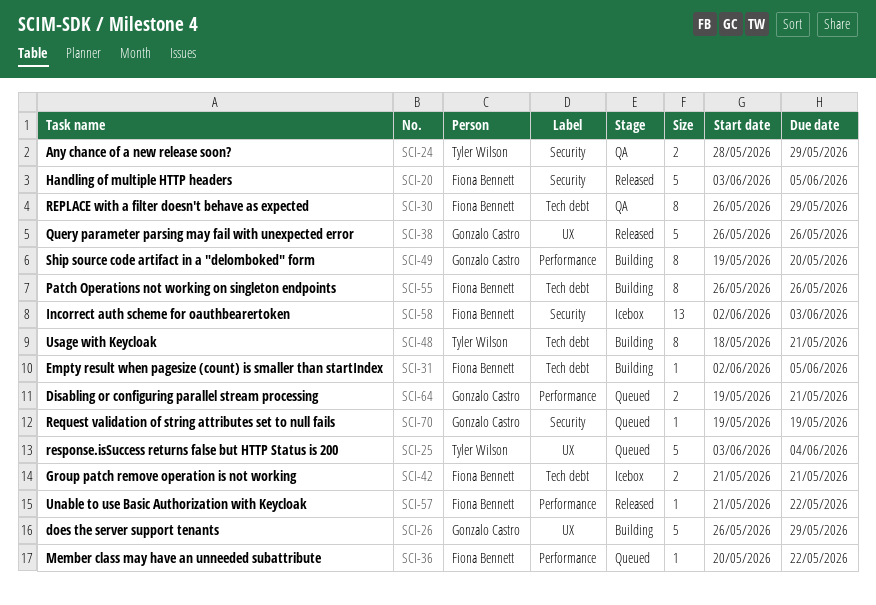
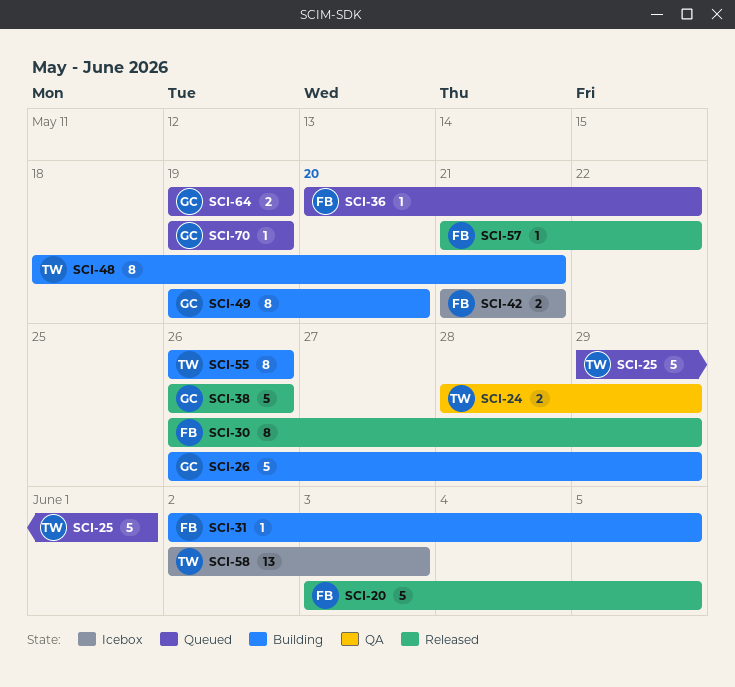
SCI-25, start: Jun 3 -> May 29
SCI-25, due: Jun 4 -> Jun 1
SCI-30, status: QA -> Released
SCI-55, owner: Fiona Bennett -> Tyler Wilson
SCI-58, owner: Fiona Bennett -> Tyler Wilson
SCI-64, due: May 21 -> May 19

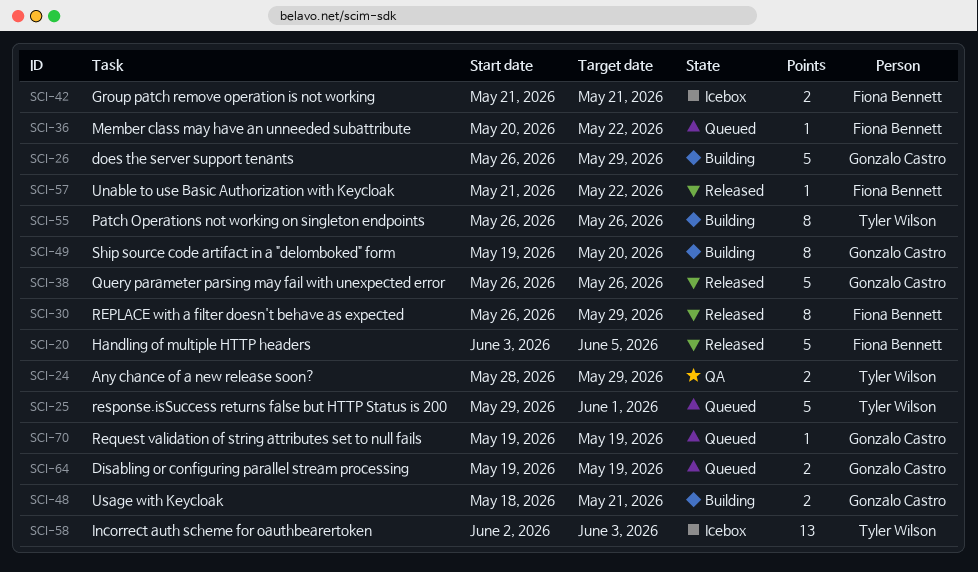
SCI-31: present -> none
SCI-48, owner: Tyler Wilson -> Gonzalo Castro
SCI-48, estimate: 8 -> 2

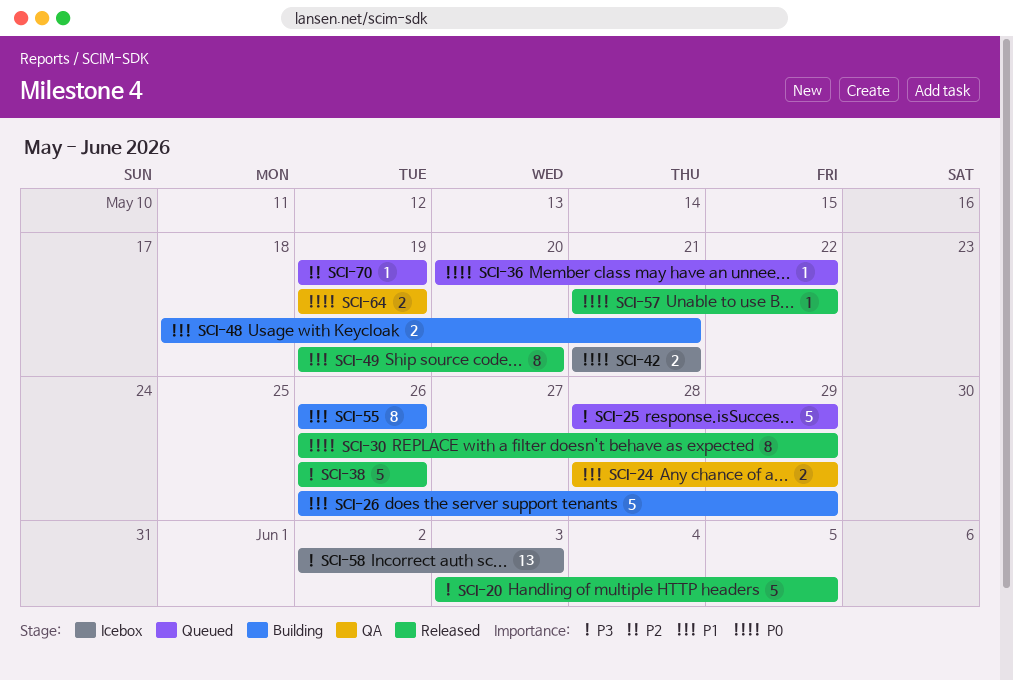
SCI-25, start: May 29 -> May 28
SCI-25, due: Jun 1 -> May 29
SCI-49, status: Building -> Released
SCI-64, status: Queued -> QA

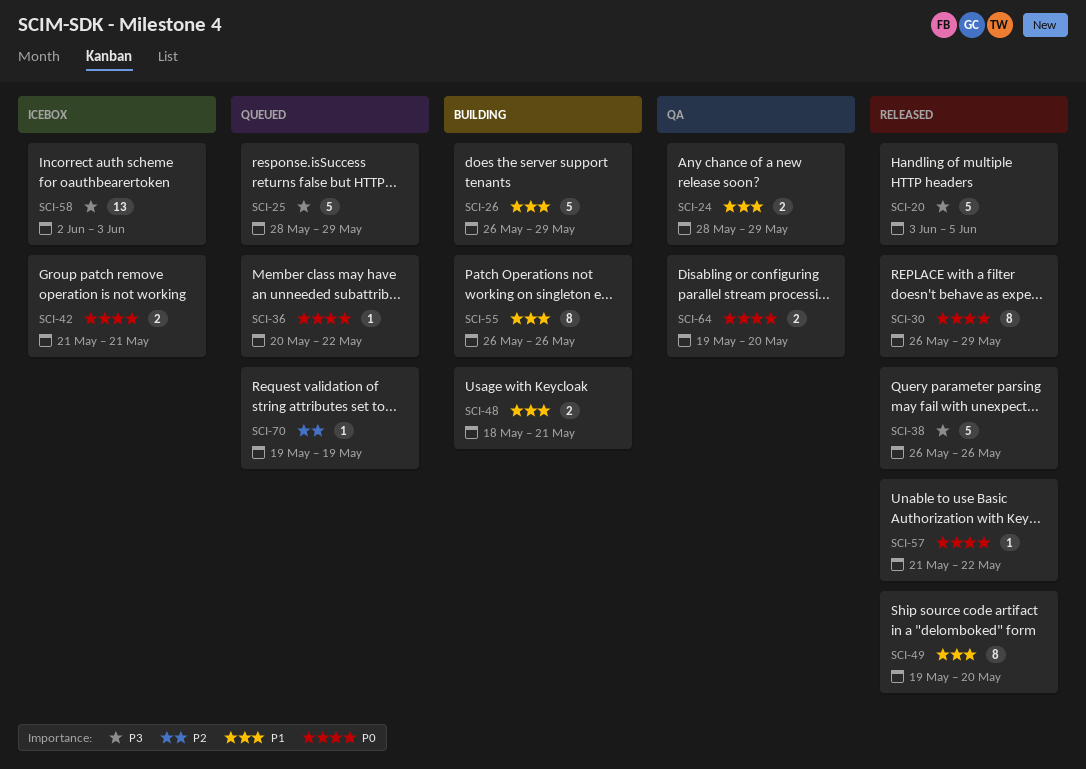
SCI-64, due: May 19 -> May 20

